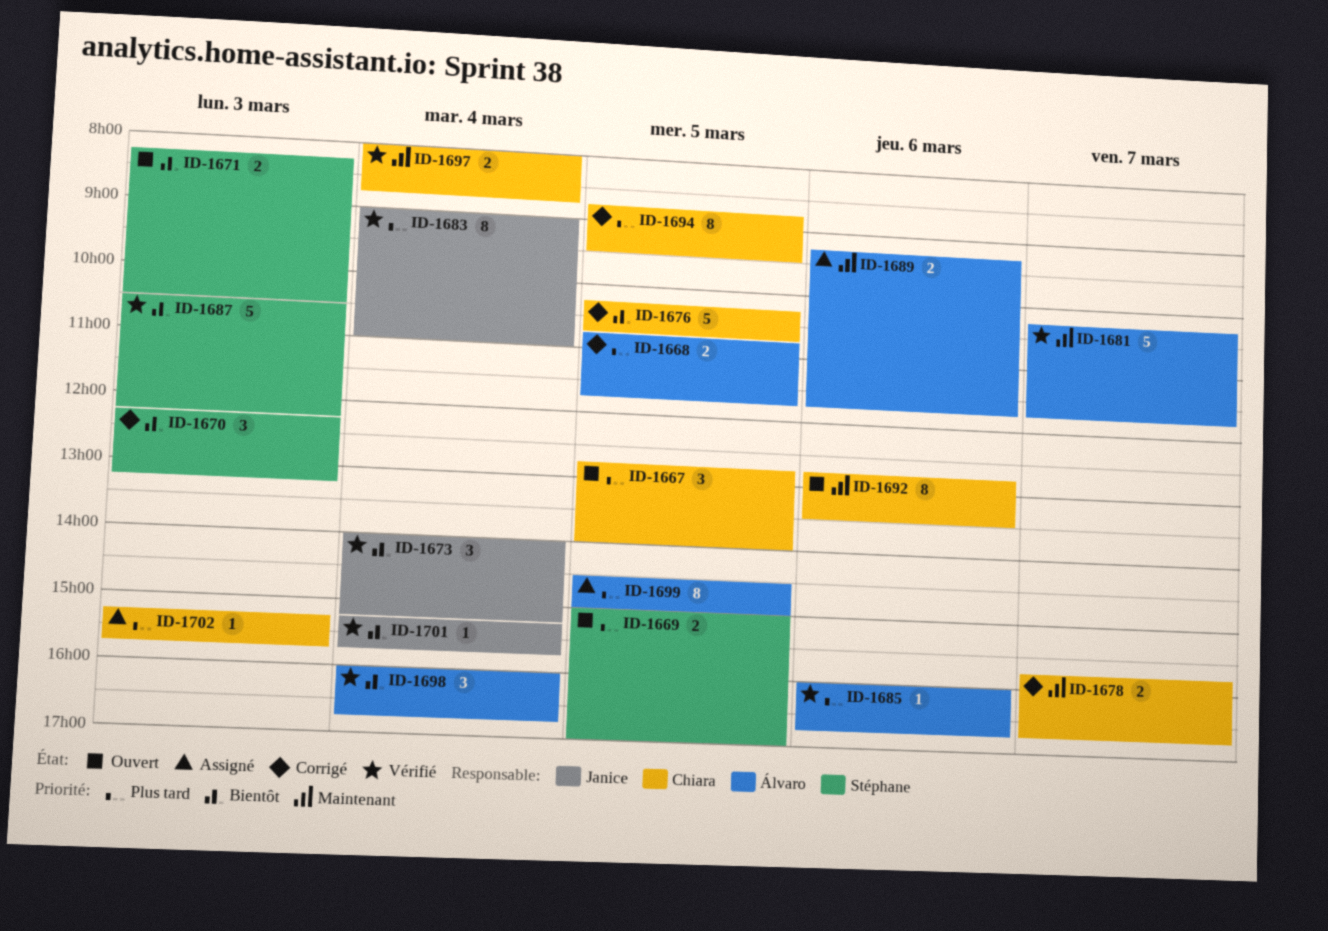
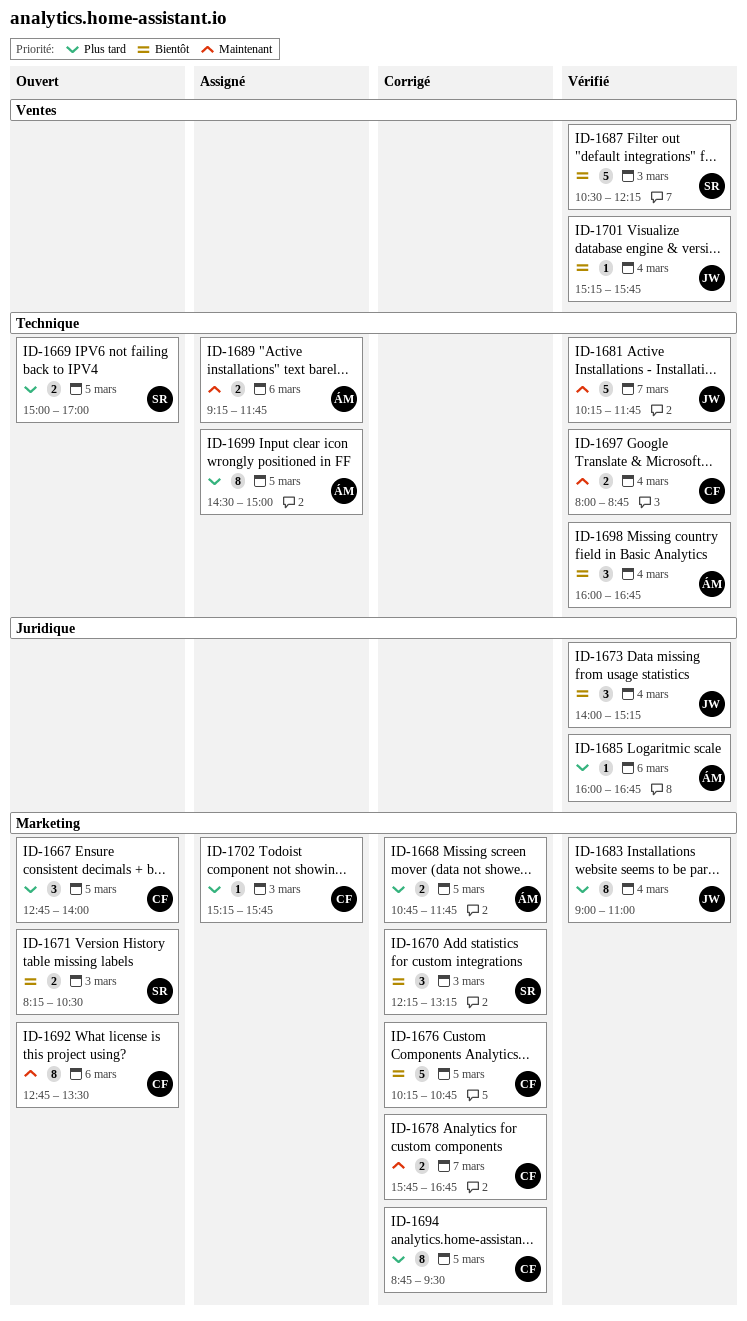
ID-1681, owner: Álvaro -> Janice

